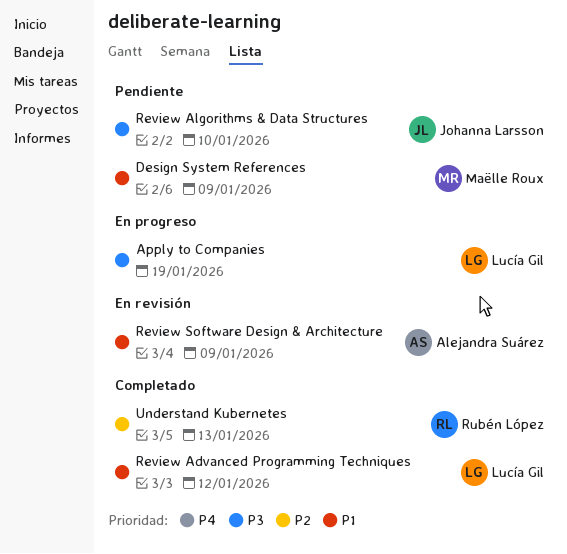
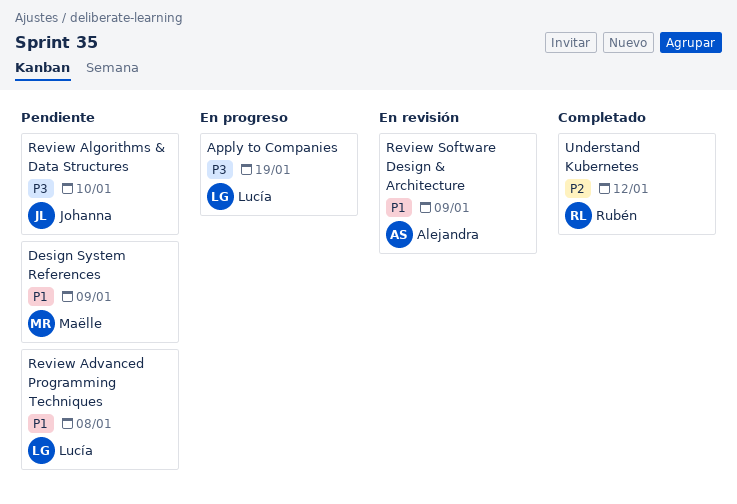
Review Advanced Programming Techniques, status: Completado -> Pendiente
Review Advanced Programming Techniques, due: Jan 12 -> Jan 8
Understand Kubernetes, due: Jan 13 -> Jan 12

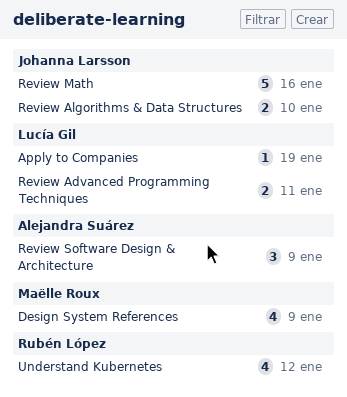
Review Advanced Programming Techniques, due: Jan 8 -> Jan 11
Review Math: none -> present

